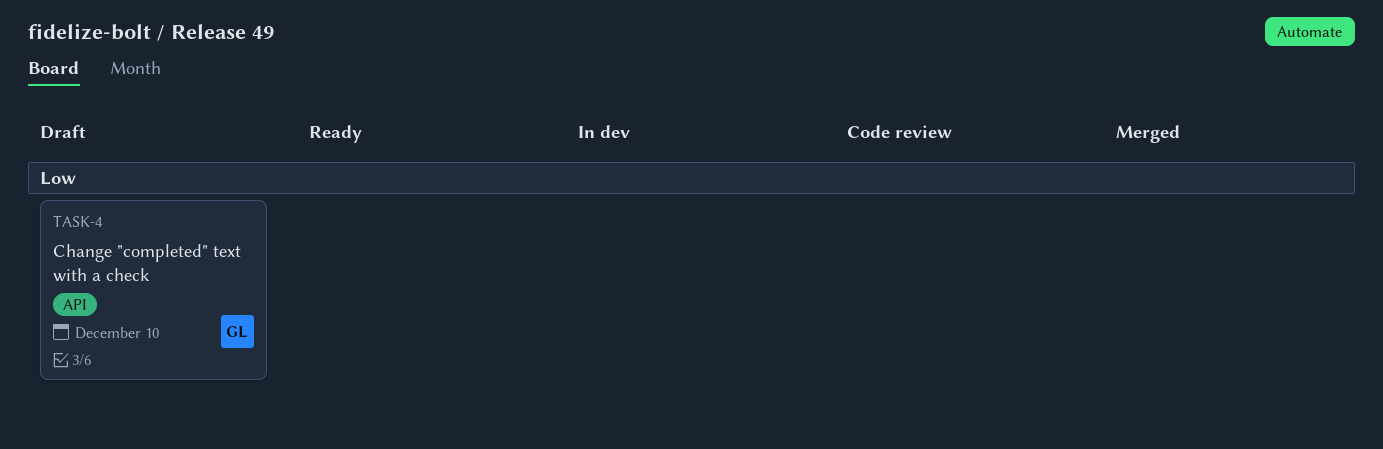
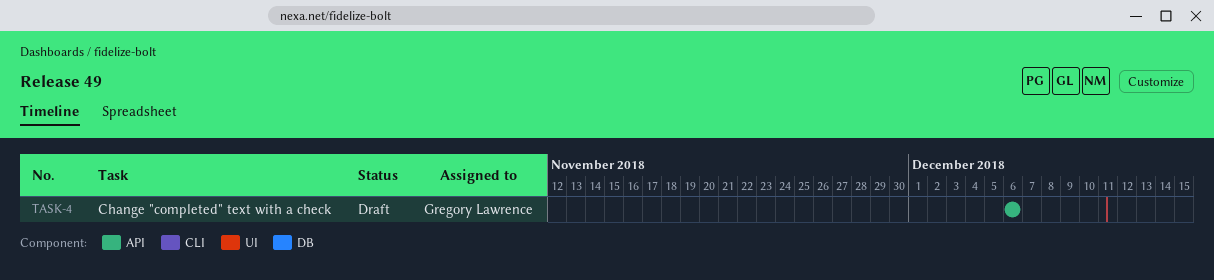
TASK-4, due: Dec 10 -> Dec 6

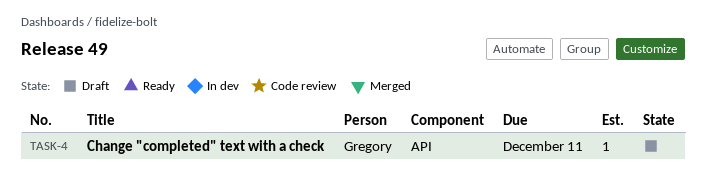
TASK-4, due: Dec 6 -> Dec 11

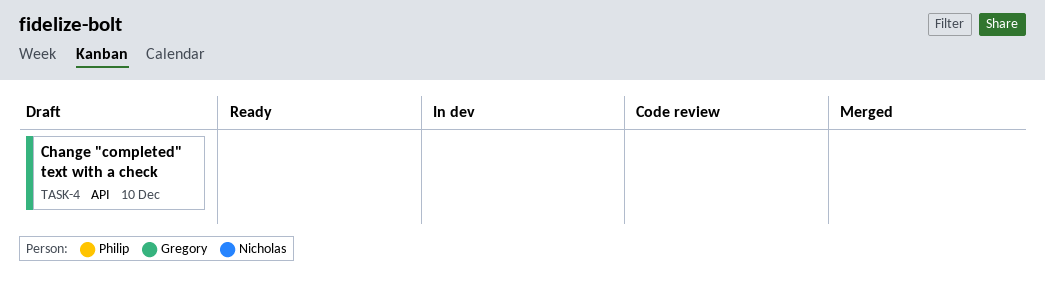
TASK-4, due: Dec 11 -> Dec 10

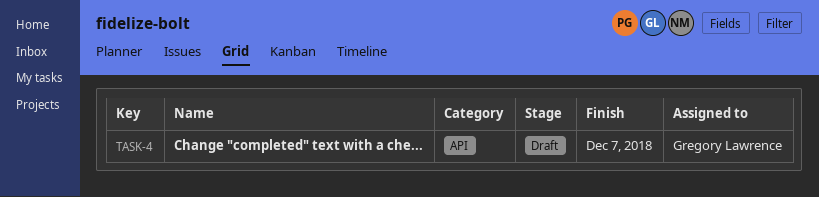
TASK-4, due: Dec 10 -> Dec 7

